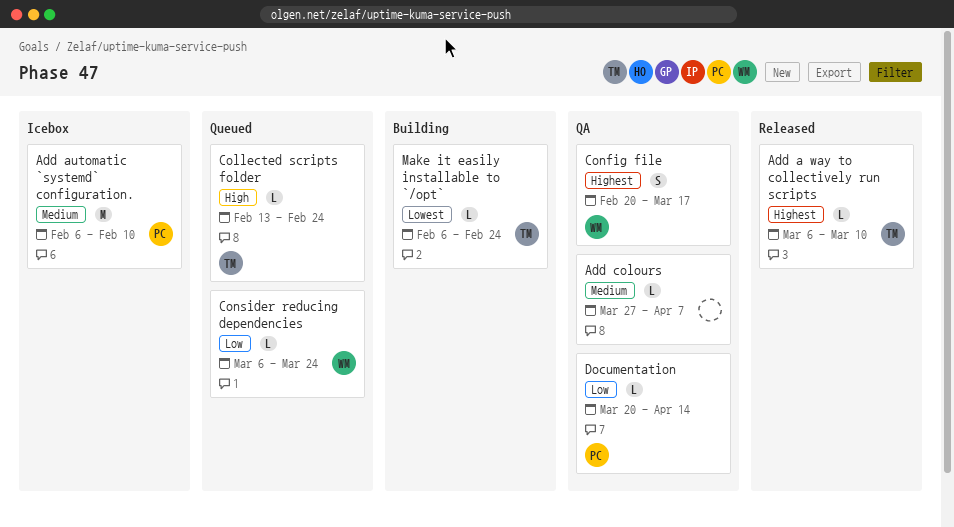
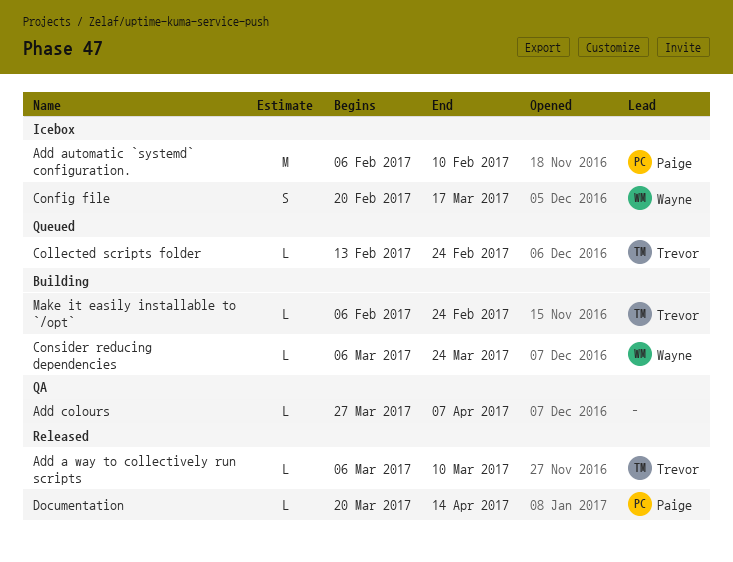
Config file, status: QA -> Icebox
Consider reducing dependencies, status: Queued -> Building
Documentation, status: QA -> Released

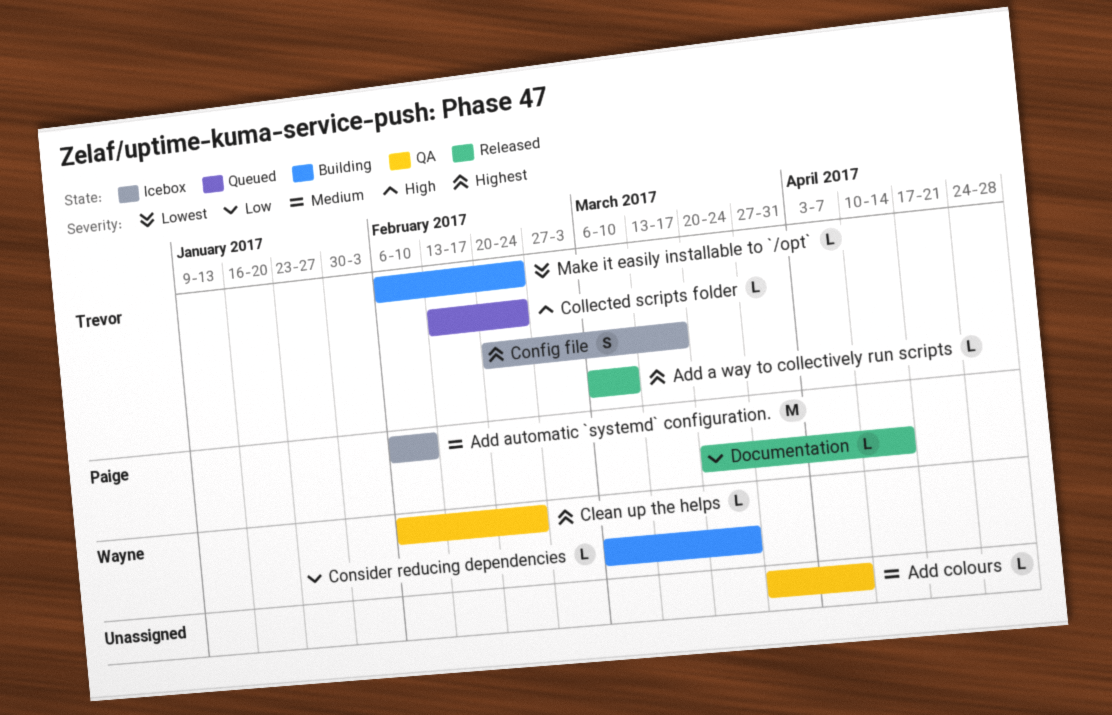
Clean up the helps: none -> present
Config file, owner: Wayne -> Trevor

